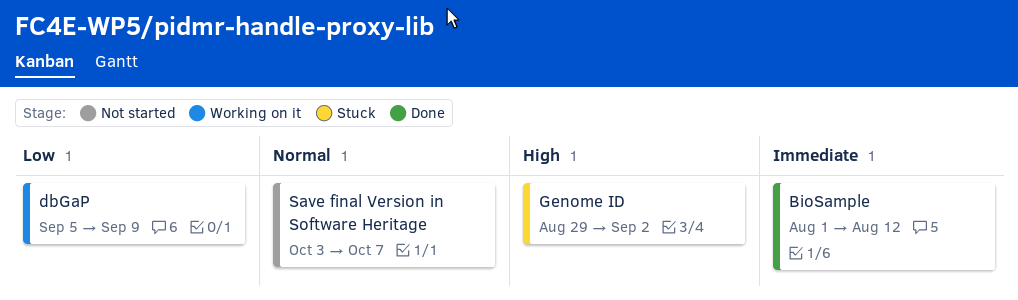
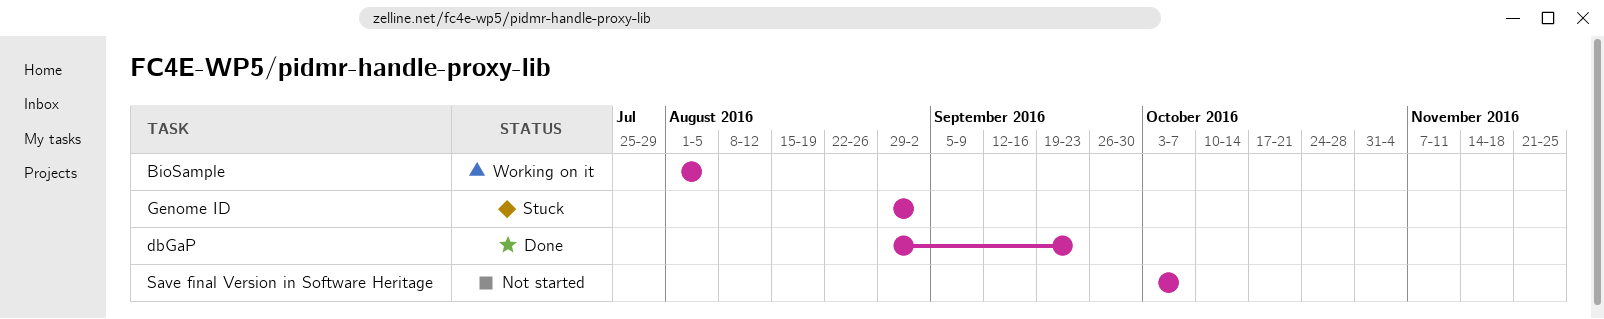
BioSample, status: Done -> Working on it
BioSample, due: Aug 12 -> Aug 5
dbGaP, status: Working on it -> Done
dbGaP, start: Sep 5 -> Aug 29
dbGaP, due: Sep 9 -> Sep 23

